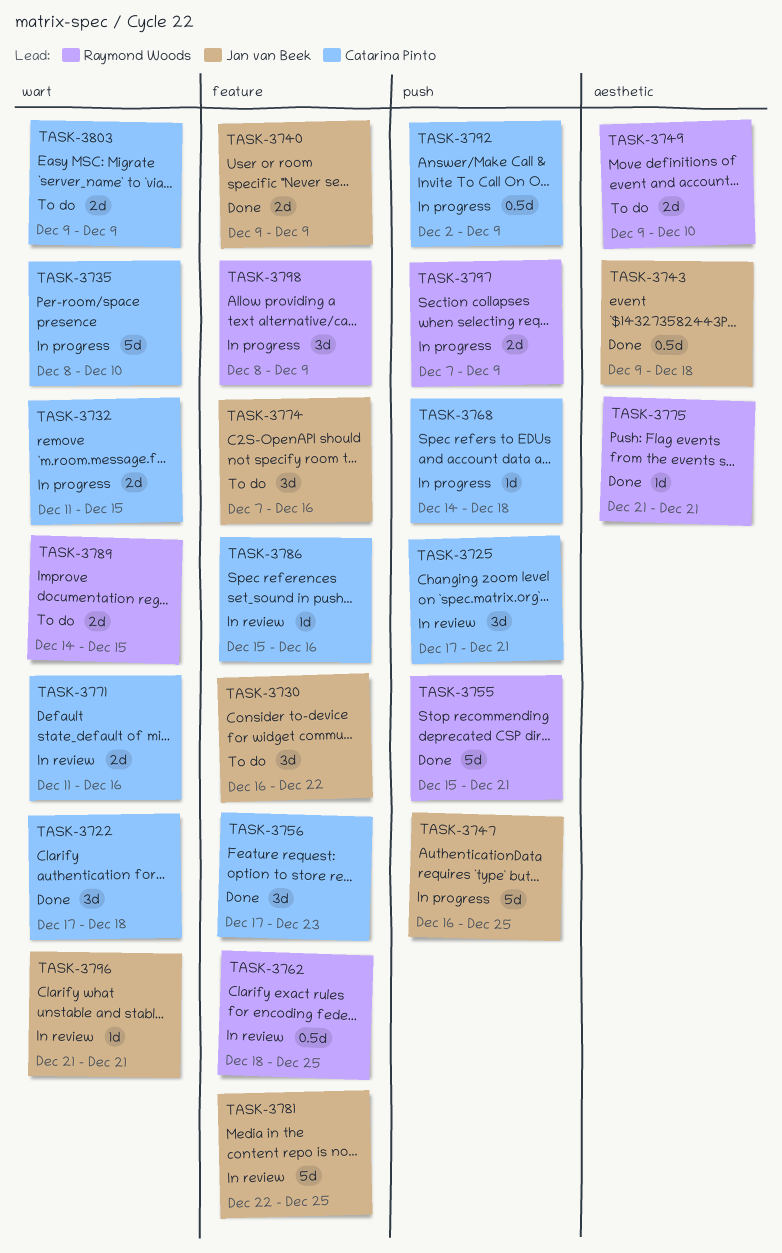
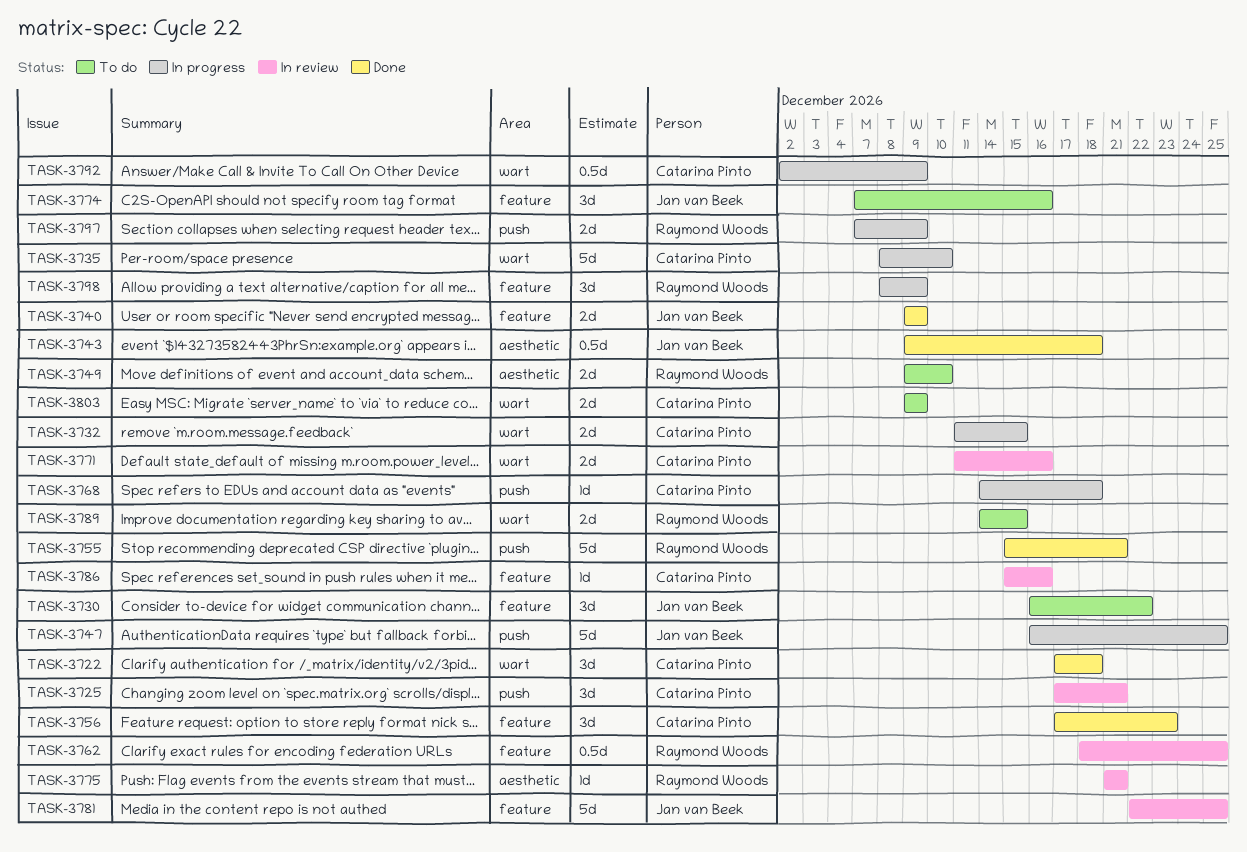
TASK-3775, status: Done -> In review
TASK-3792, label: push -> wart
TASK-3796: present -> none

